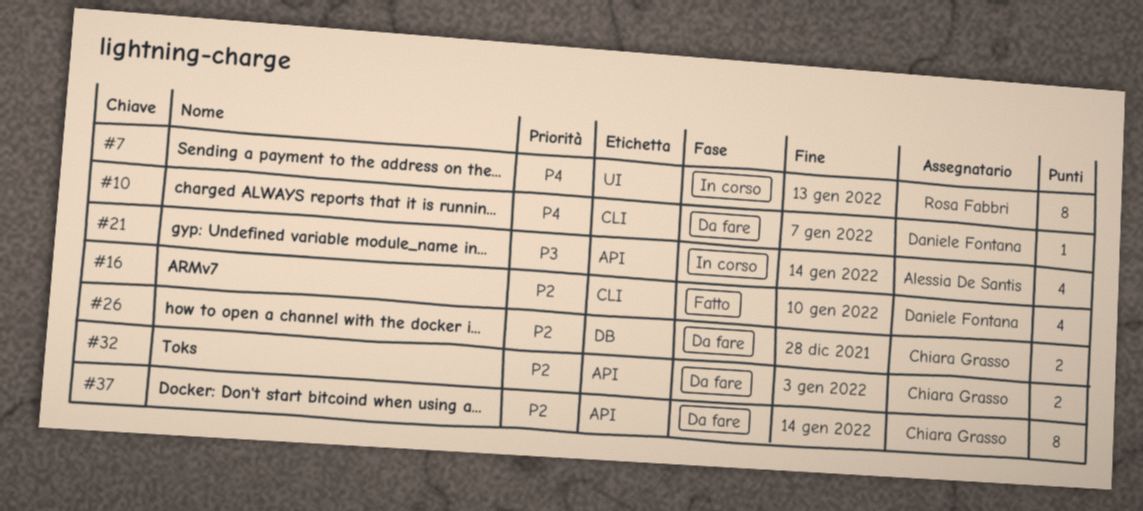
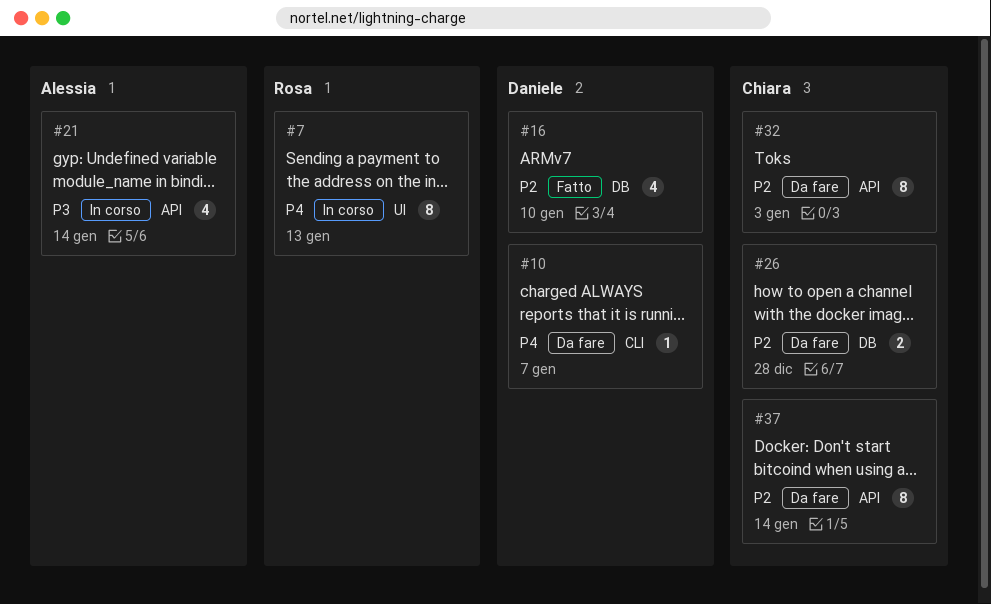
#16, label: CLI -> DB
#32, estimate: 2 -> 8

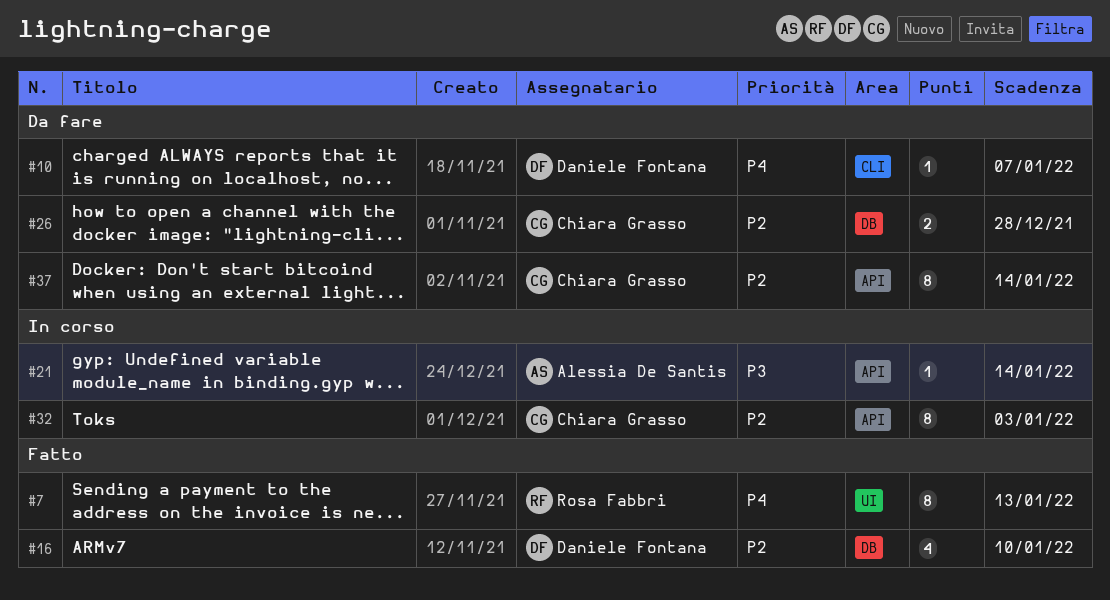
#7, status: In corso -> Fatto
#21, estimate: 4 -> 1
#32, status: Da fare -> In corso

